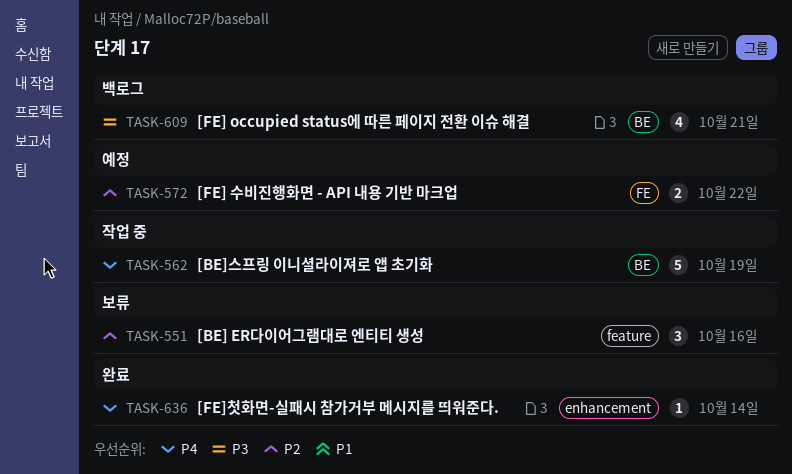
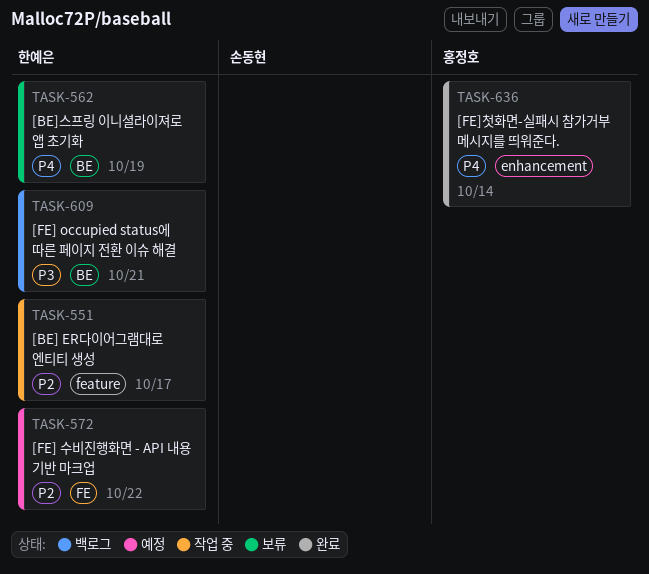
TASK-551, status: 보류 -> 작업 중
TASK-551, due: Oct 16 -> Oct 17
TASK-562, status: 작업 중 -> 보류

